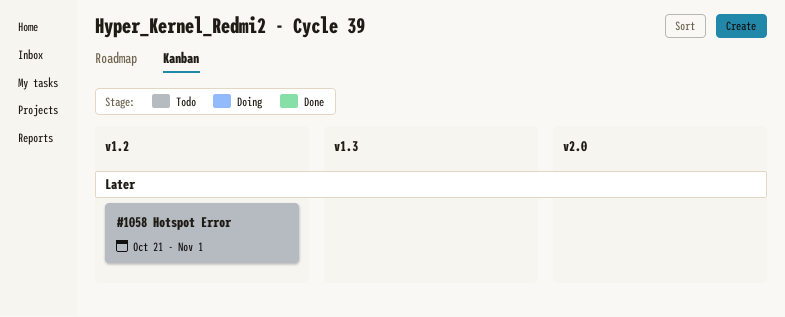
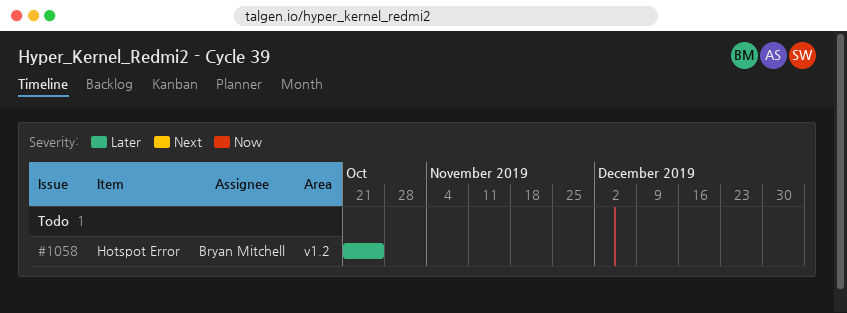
#1058, due: Nov 1 -> Oct 25

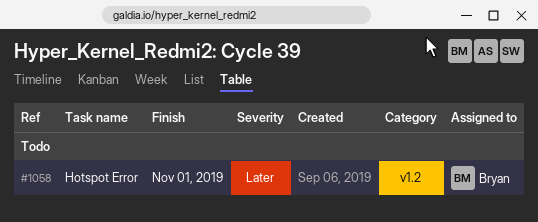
#1058, due: Oct 25 -> Nov 1

